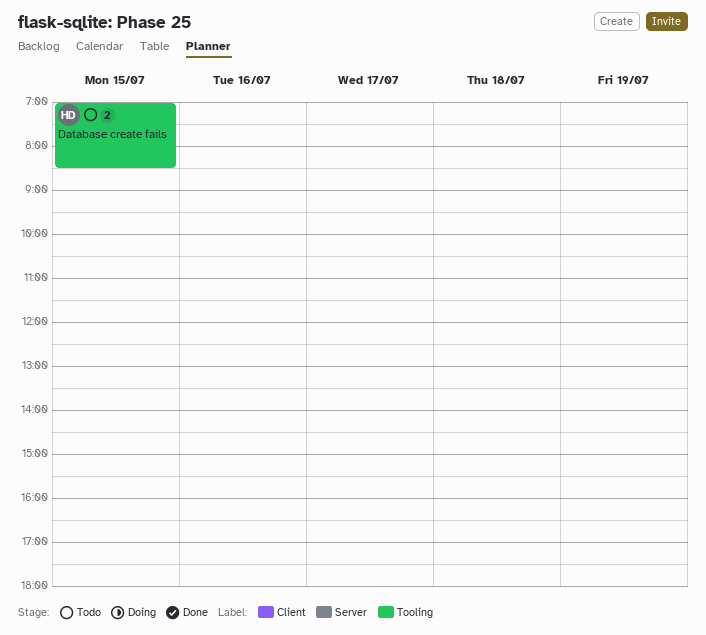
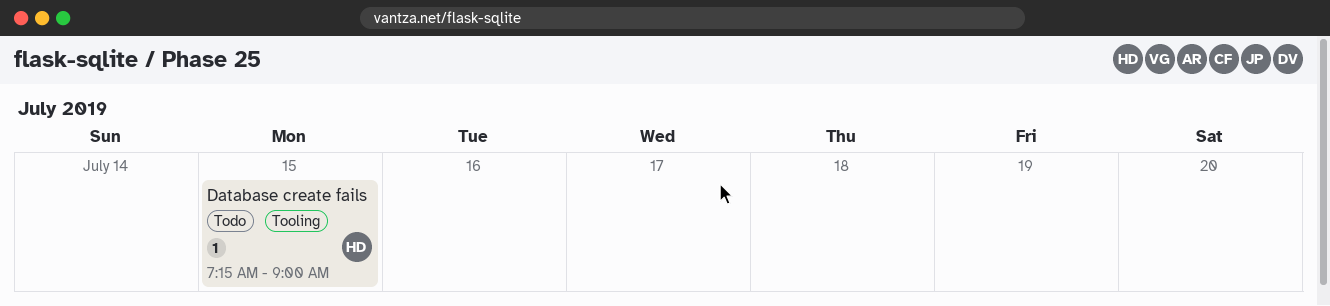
Database create fails, estimate: 2 -> 1
Database create fails, begins: 07:00 -> 07:15
Database create fails, ends: 08:30 -> 09:00

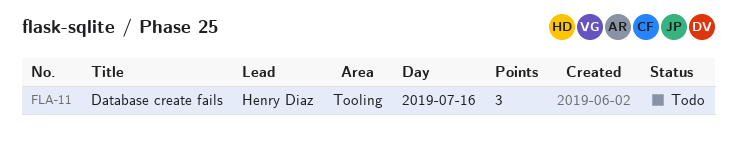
Database create fails, estimate: 1 -> 3
Database create fails, day: Jul 15 -> Jul 16

